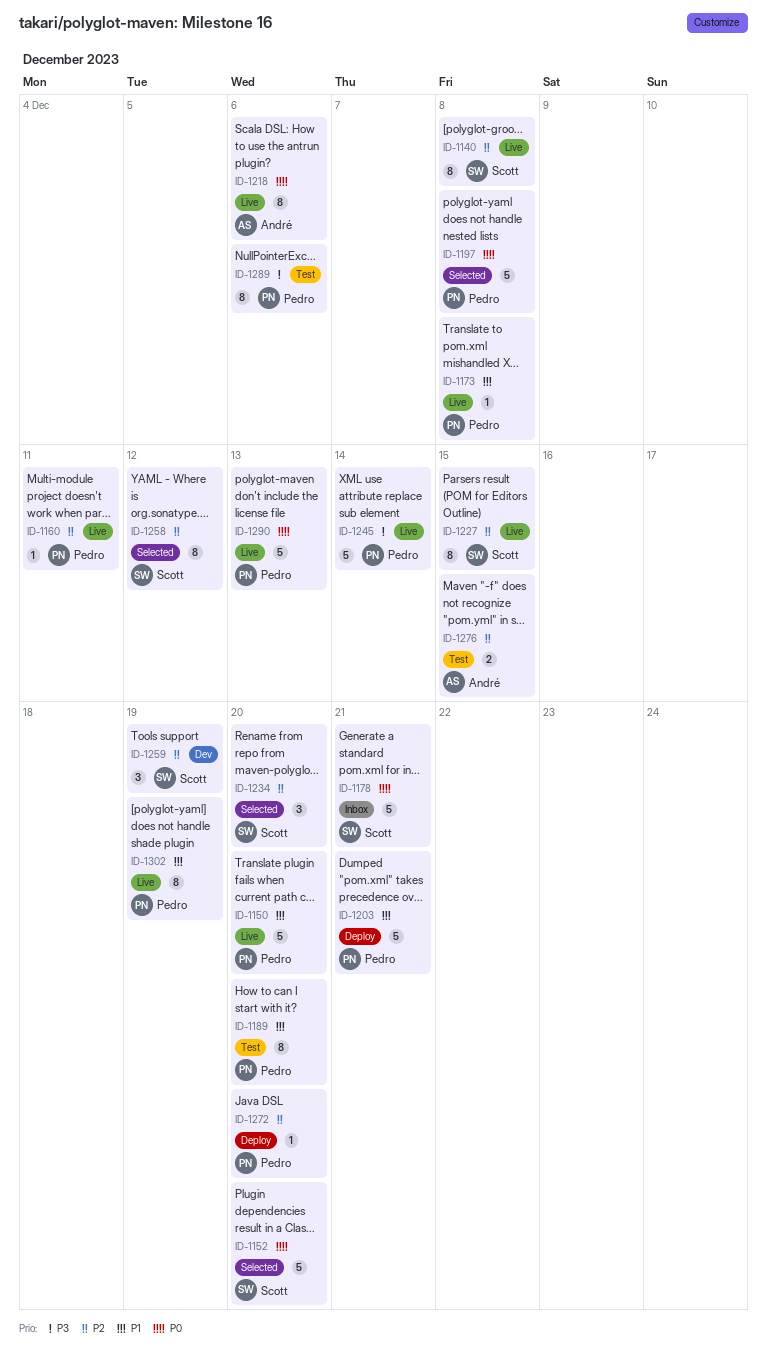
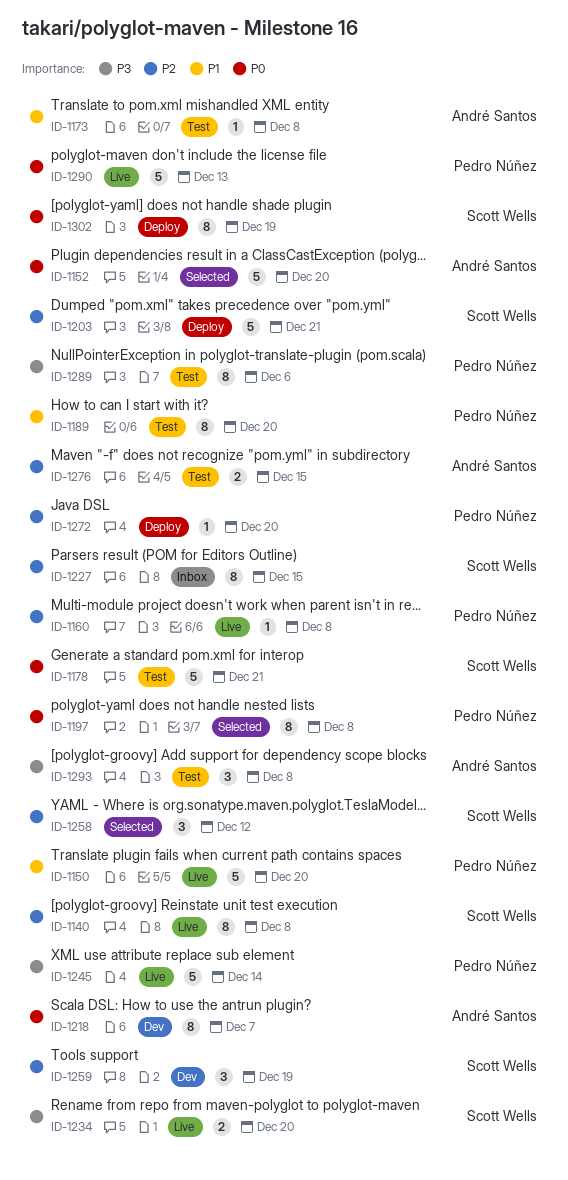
ID-1152, owner: Scott Wells -> André Santos
ID-1160, due: Dec 11 -> Dec 8
ID-1173, status: Live -> Test
ID-1173, owner: Pedro Núñez -> André Santos
ID-1178, status: Inbox -> Test
ID-1197, estimate: 5 -> 8
ID-1203, owner: Pedro Núñez -> Scott Wells
ID-1203, priority: P1 -> P2
ID-1218, status: Live -> Dev
ID-1218, due: Dec 6 -> Dec 7
ID-1227, status: Live -> Inbox
ID-1234, status: Selected -> Live
ID-1234, priority: P2 -> P3
ID-1234, estimate: 3 -> 2
ID-1258, estimate: 8 -> 3
ID-1293: none -> present
ID-1302, status: Live -> Deploy
ID-1302, owner: Pedro Núñez -> Scott Wells
ID-1302, priority: P1 -> P0

